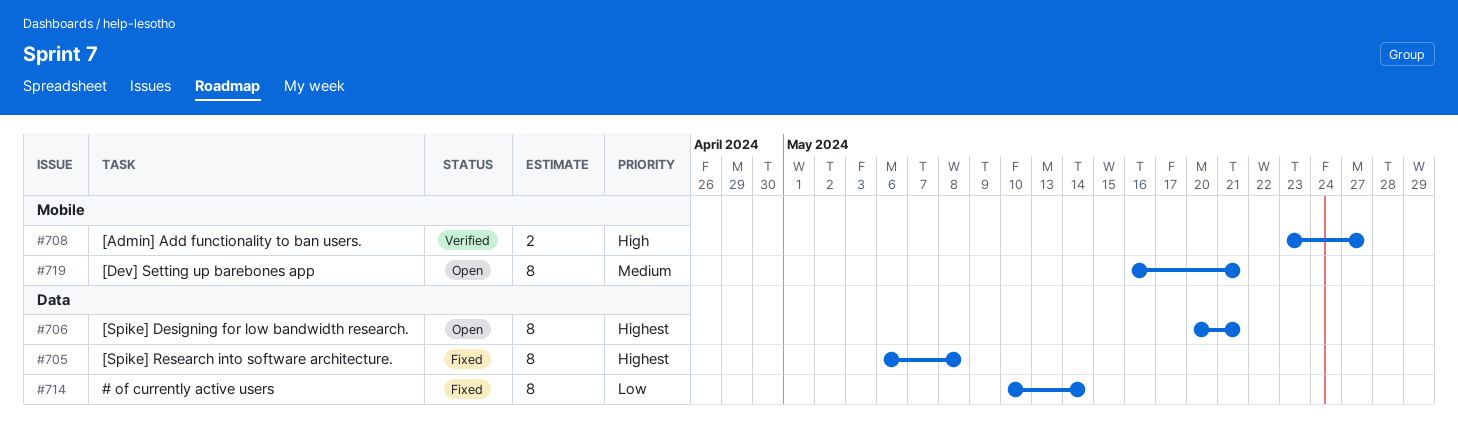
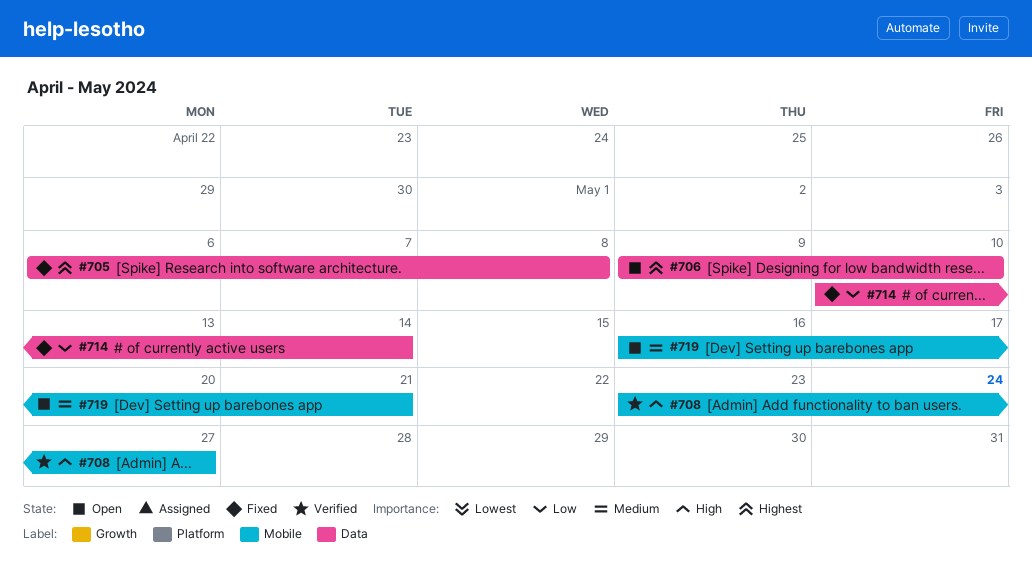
#706, start: May 20 -> May 9
#706, due: May 21 -> May 10

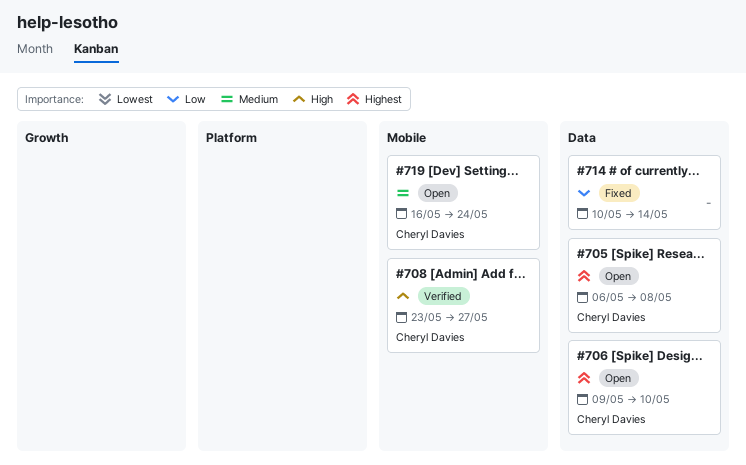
#705, status: Fixed -> Open
#719, due: May 21 -> May 24

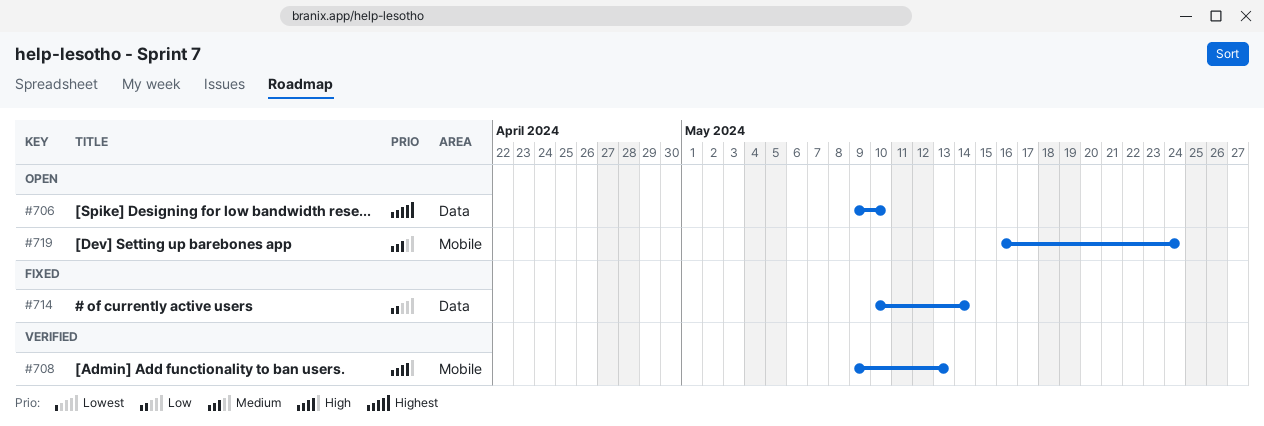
#705: present -> none
#708, start: May 23 -> May 9
#708, due: May 27 -> May 13

